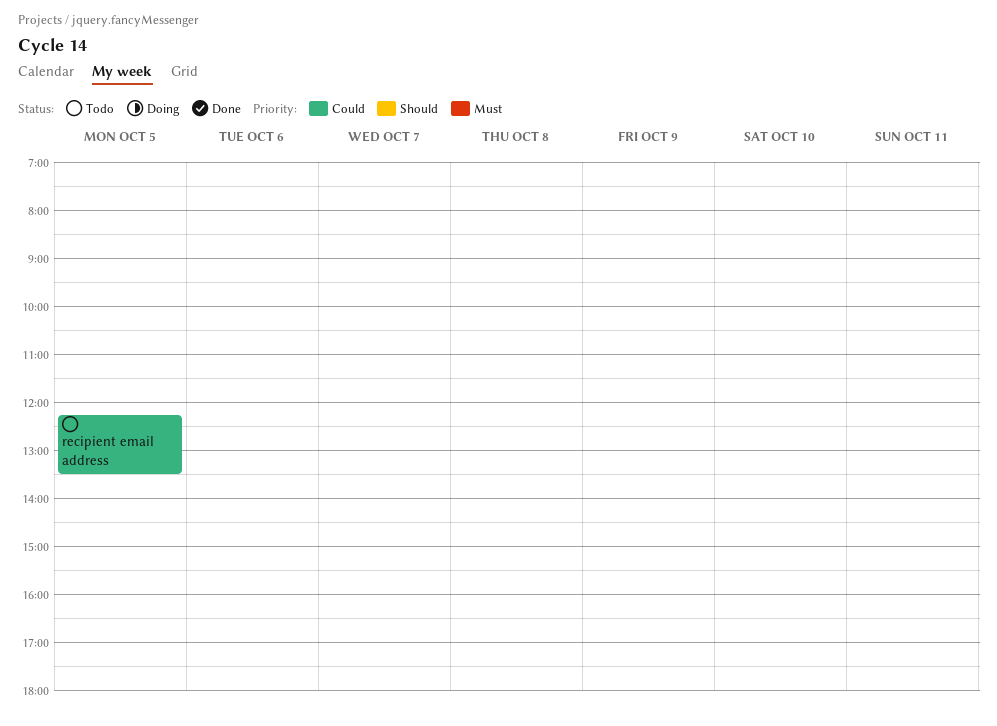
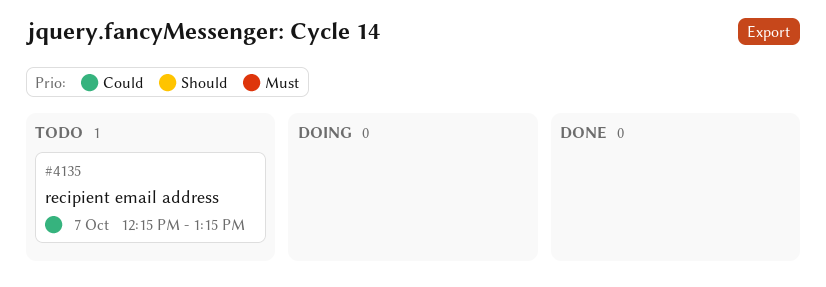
recipient email address, day: Oct 5 -> Oct 7
recipient email address, ends: 13:30 -> 13:15

